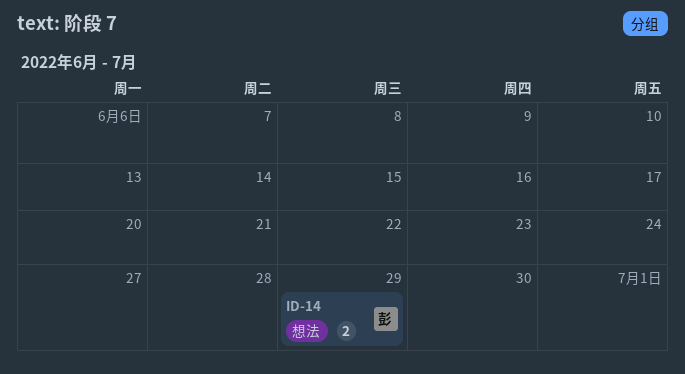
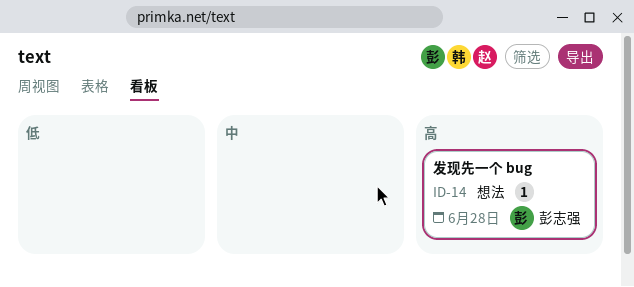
ID-14, estimate: 2 -> 1
ID-14, due: Jun 29 -> Jun 28

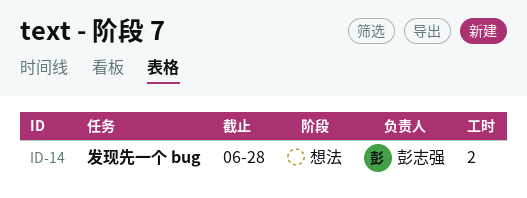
ID-14, estimate: 1 -> 2

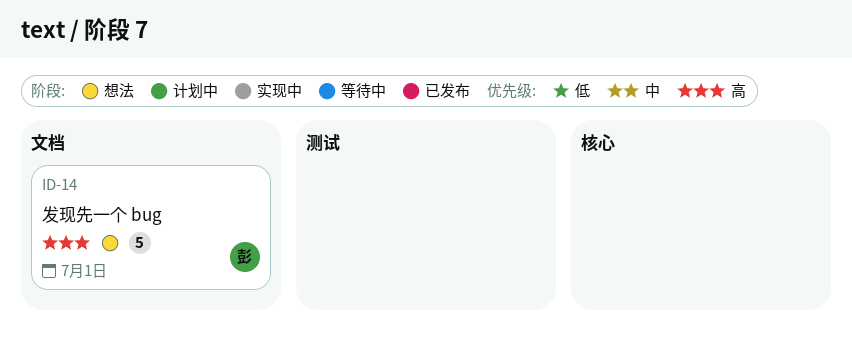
ID-14, estimate: 2 -> 5
ID-14, due: Jun 28 -> Jul 1

